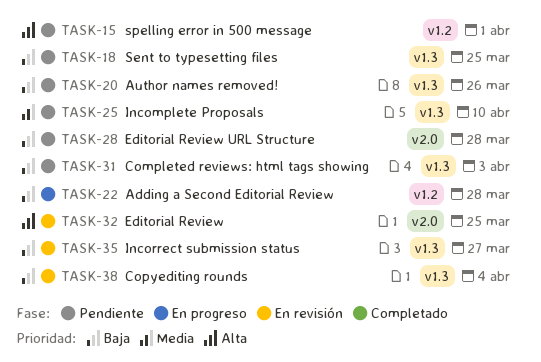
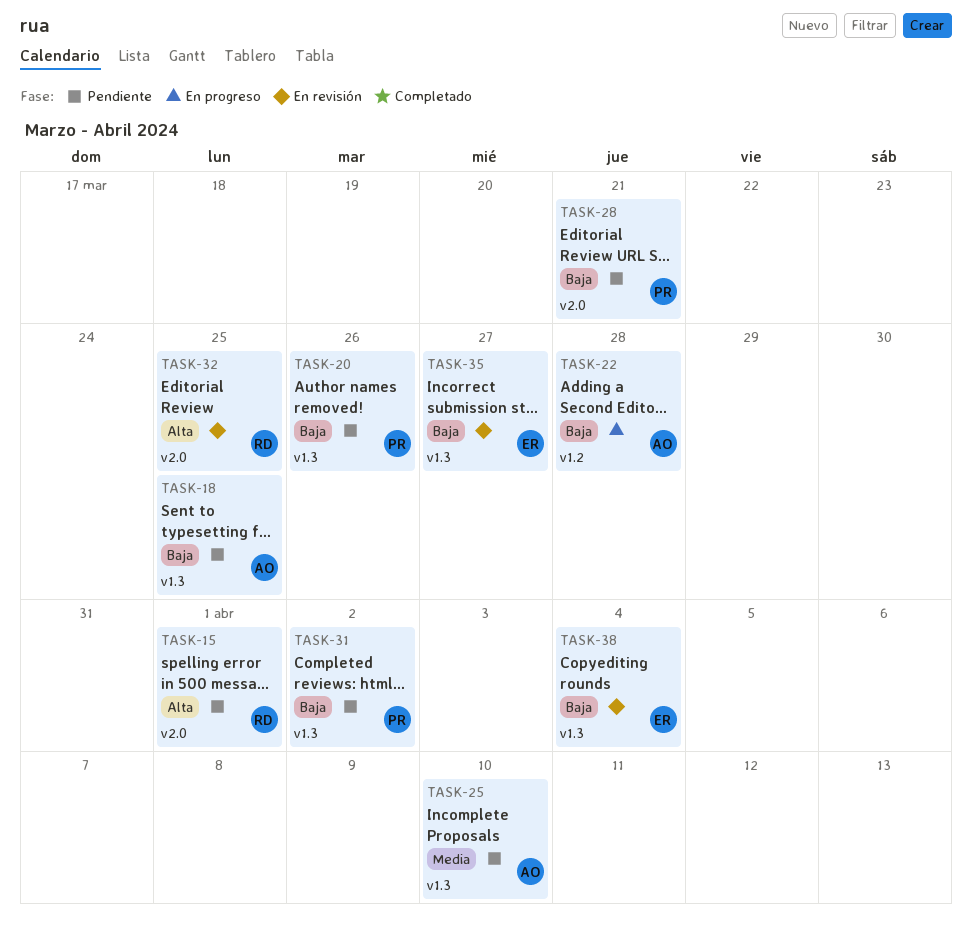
TASK-15, label: v1.2 -> v2.0
TASK-28, due: Mar 28 -> Mar 21
TASK-31, due: Apr 3 -> Apr 2

